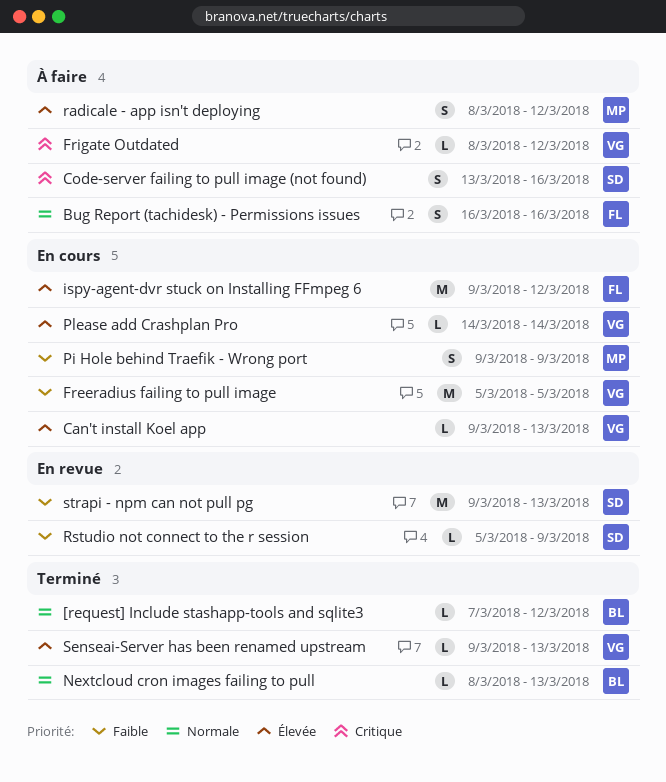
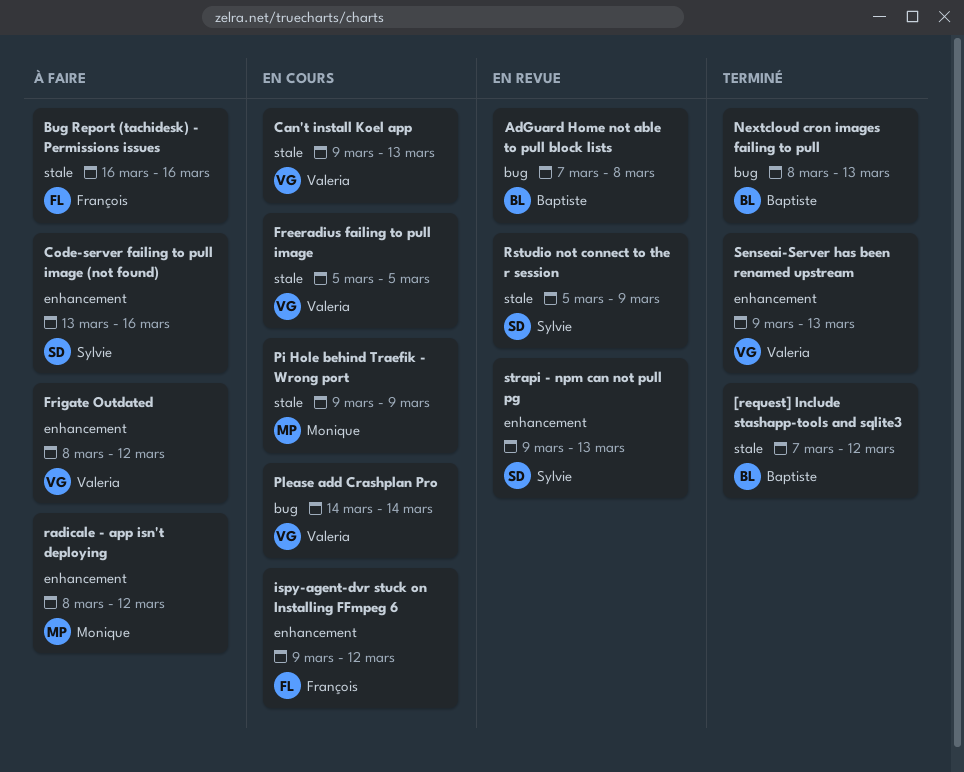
AdGuard Home not able to pull block lists: none -> present

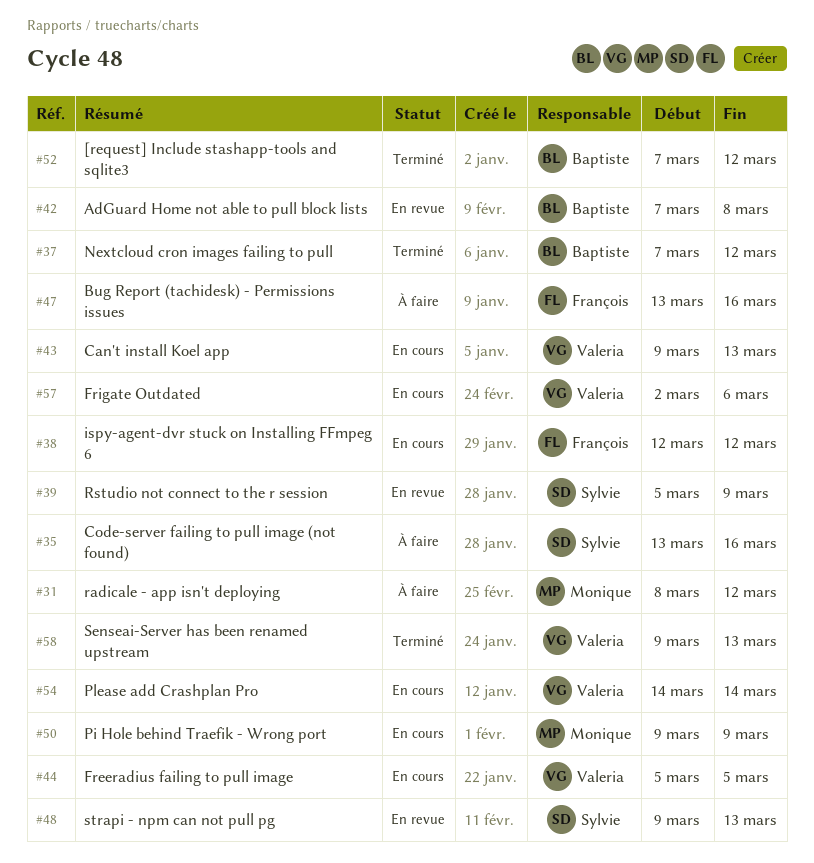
Bug Report (tachidesk) - Permissions issues, start: Mar 16 -> Mar 13
Frigate Outdated, status: À faire -> En cours
Frigate Outdated, start: Mar 8 -> Mar 2
Frigate Outdated, due: Mar 12 -> Mar 6
ispy-agent-dvr stuck on Installing FFmpeg 6, start: Mar 9 -> Mar 12
Nextcloud cron images failing to pull, start: Mar 8 -> Mar 7
Nextcloud cron images failing to pull, due: Mar 13 -> Mar 12

